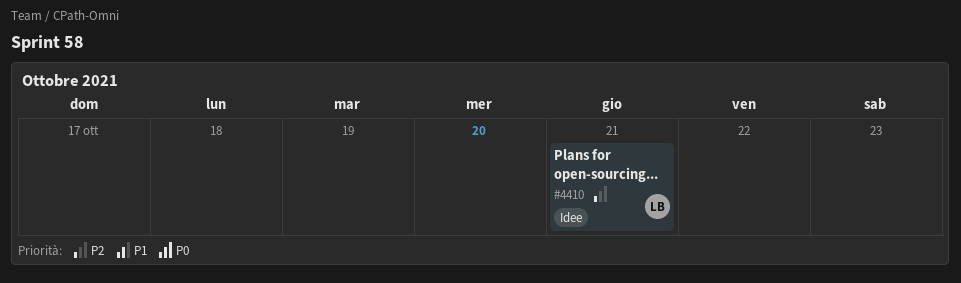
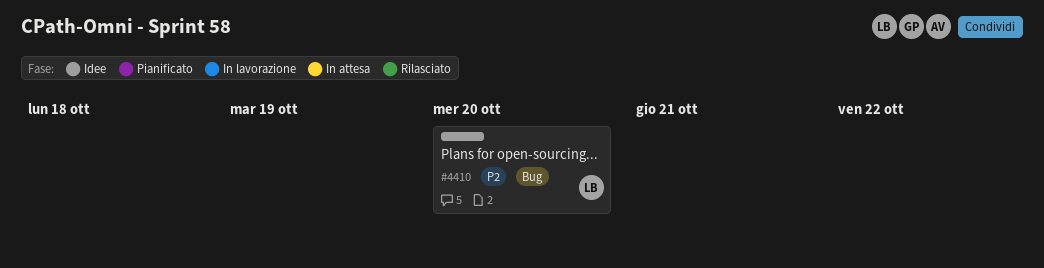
#4410, due: Oct 21 -> Oct 20

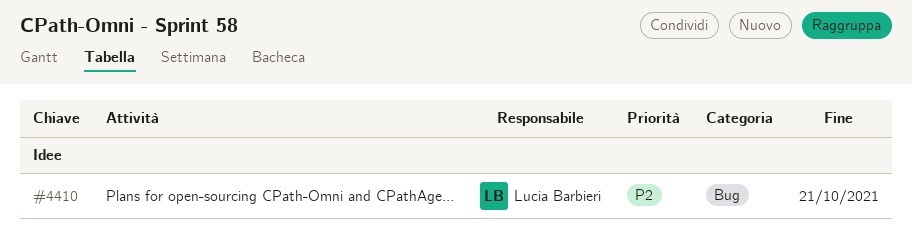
#4410, due: Oct 20 -> Oct 21

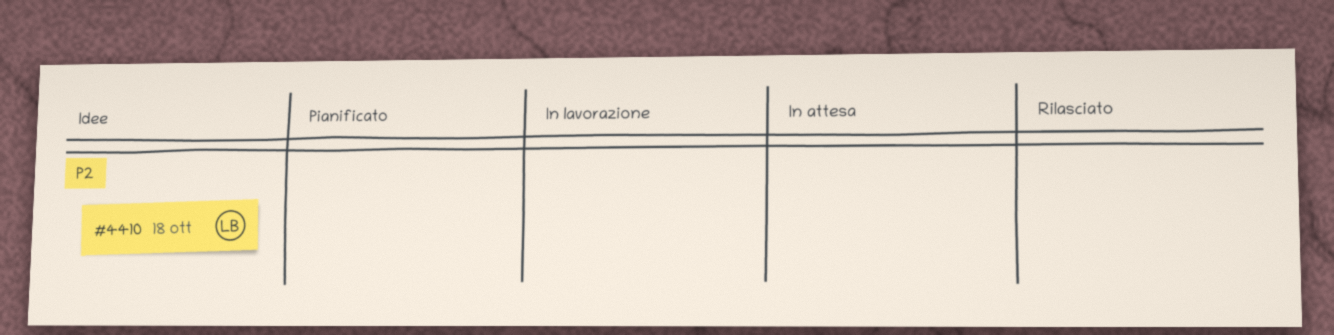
#4410, due: Oct 21 -> Oct 18

